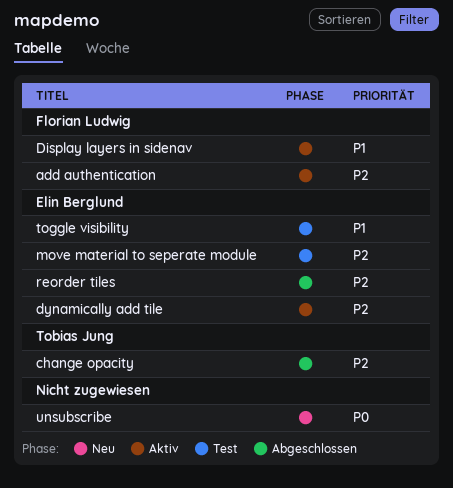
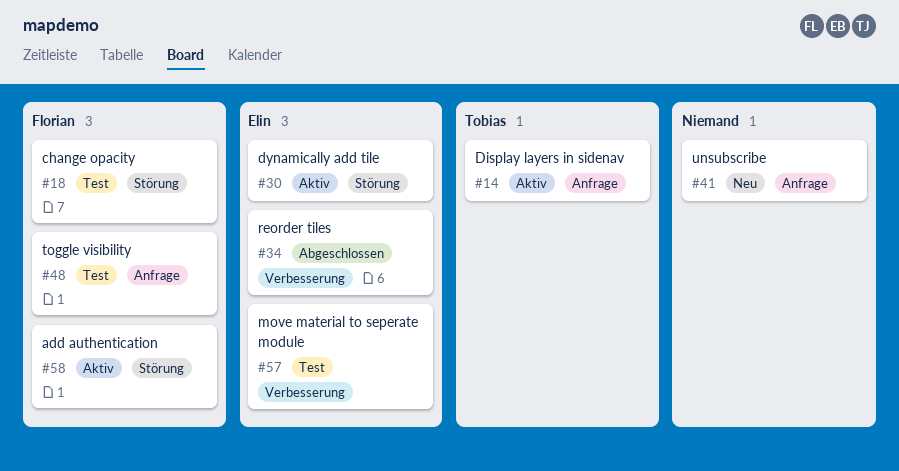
change opacity, status: Abgeschlossen -> Test
change opacity, owner: Tobias Jung -> Florian Ludwig
Display layers in sidenav, owner: Florian Ludwig -> Tobias Jung
toggle visibility, owner: Elin Berglund -> Florian Ludwig

